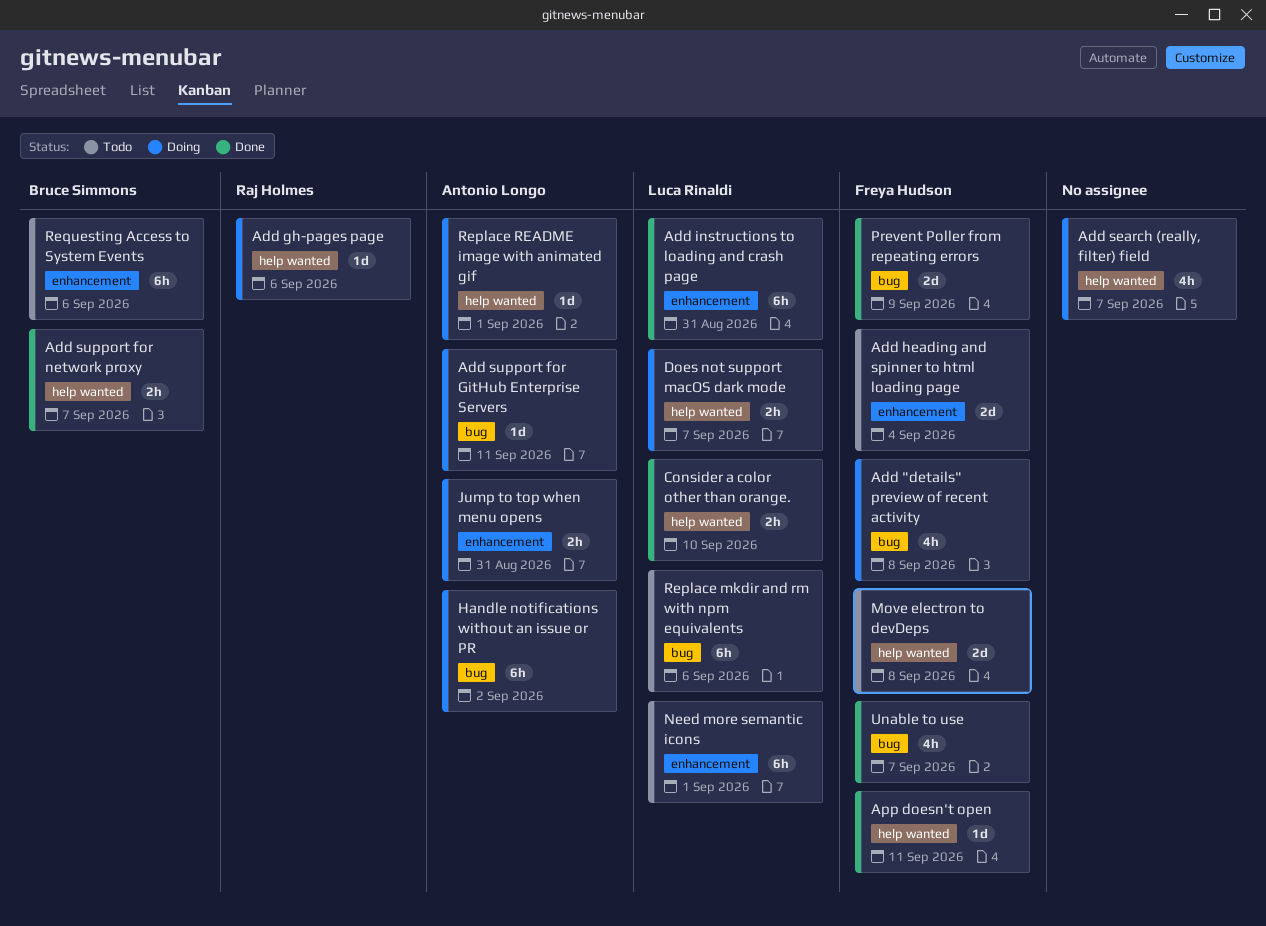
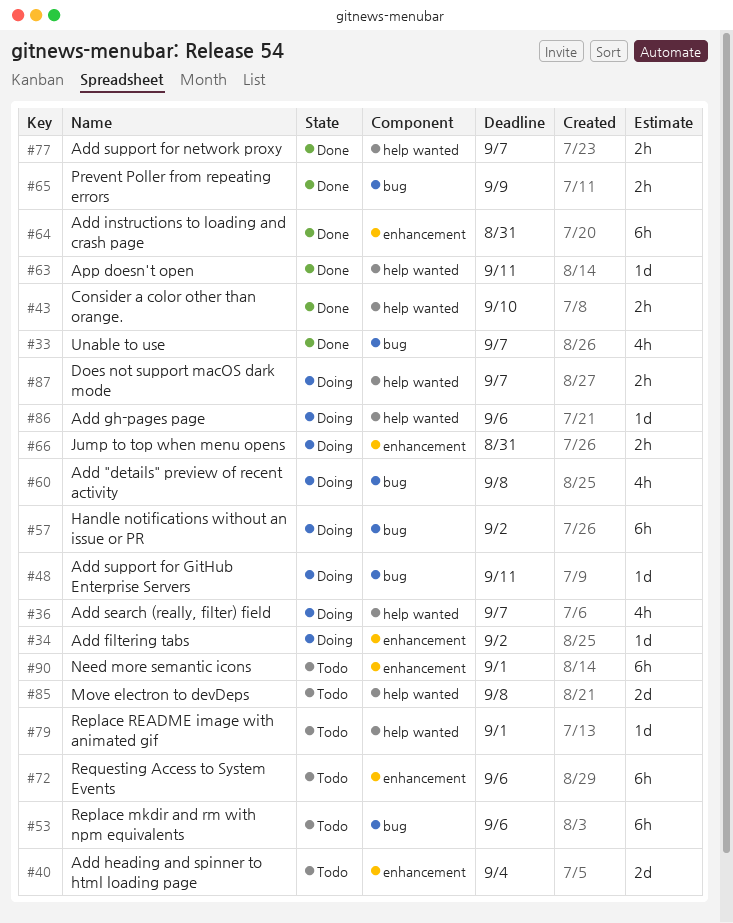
Add filtering tabs: none -> present
Prevent Poller from repeating errors, estimate: 2d -> 2h
Replace README image with animated gif, status: Doing -> Todo

